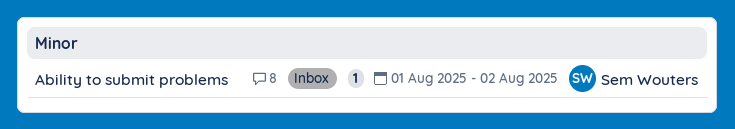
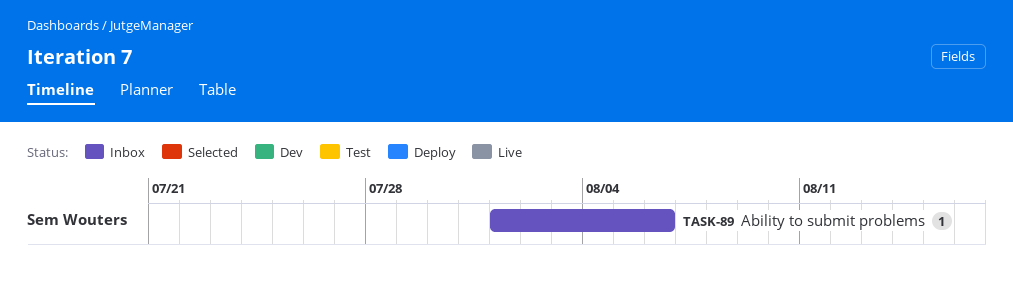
Ability to submit problems, due: Aug 2 -> Aug 6

